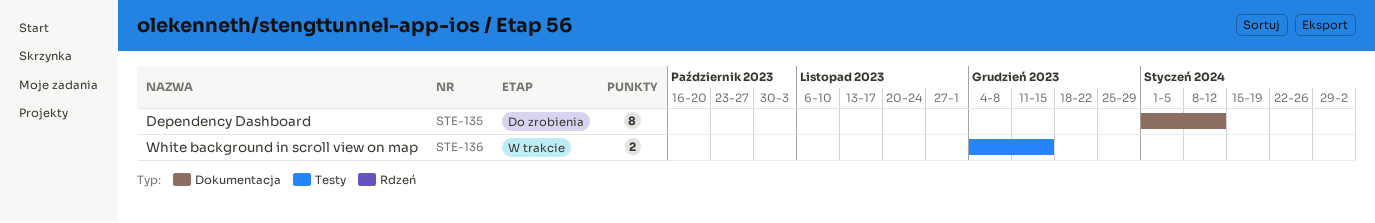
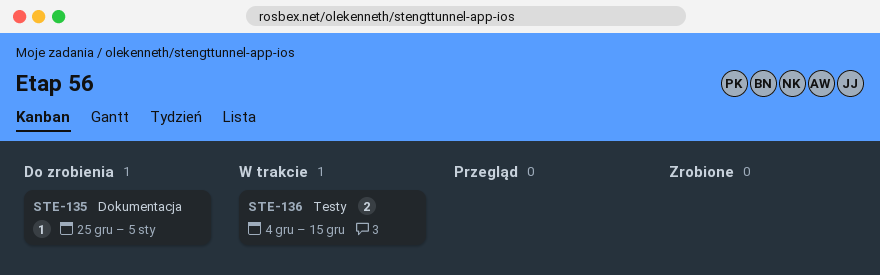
STE-135, estimate: 8 -> 1
STE-135, start: Jan 1 -> Dec 25
STE-135, due: Jan 12 -> Jan 5

